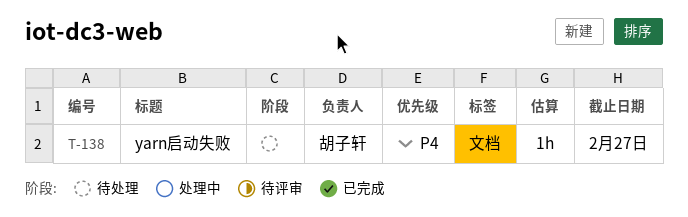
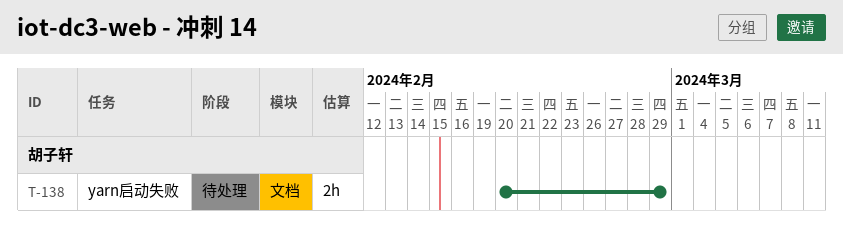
T-138, estimate: 1h -> 2h
T-138, due: Feb 27 -> Feb 29

